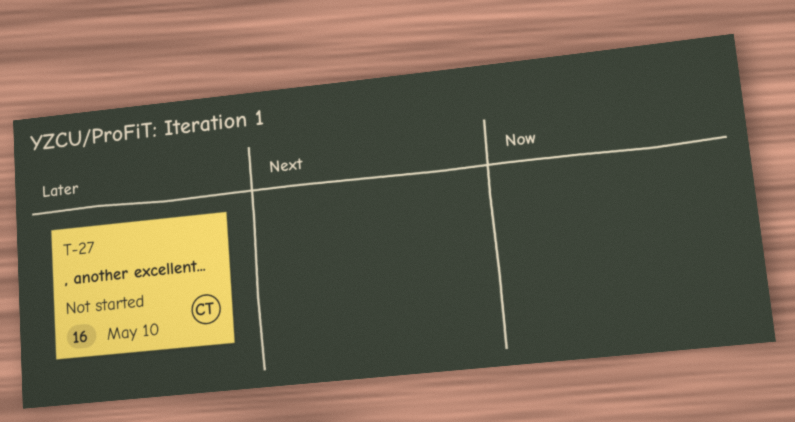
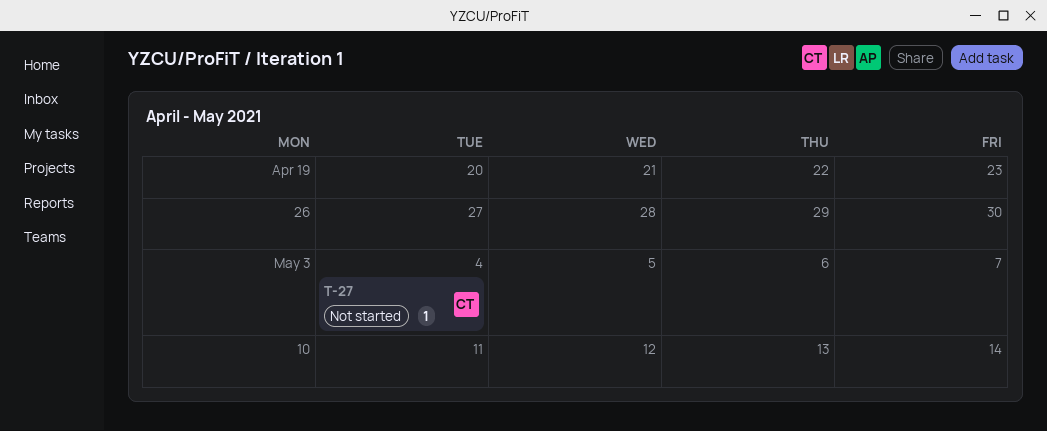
T-27, estimate: 16 -> 1
T-27, due: May 10 -> May 4

